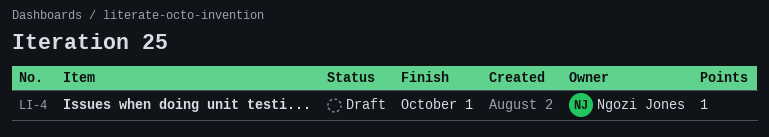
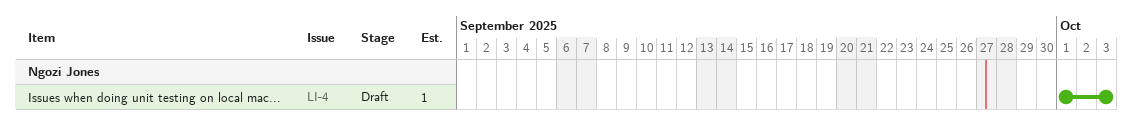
LI-4, due: Oct 1 -> Oct 3

